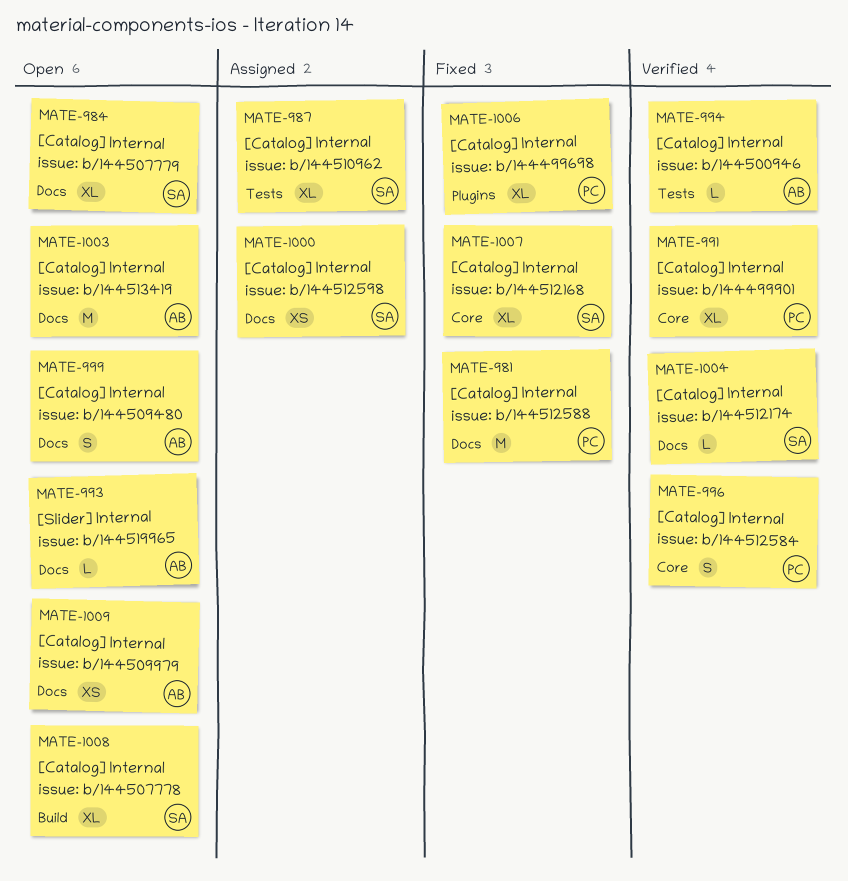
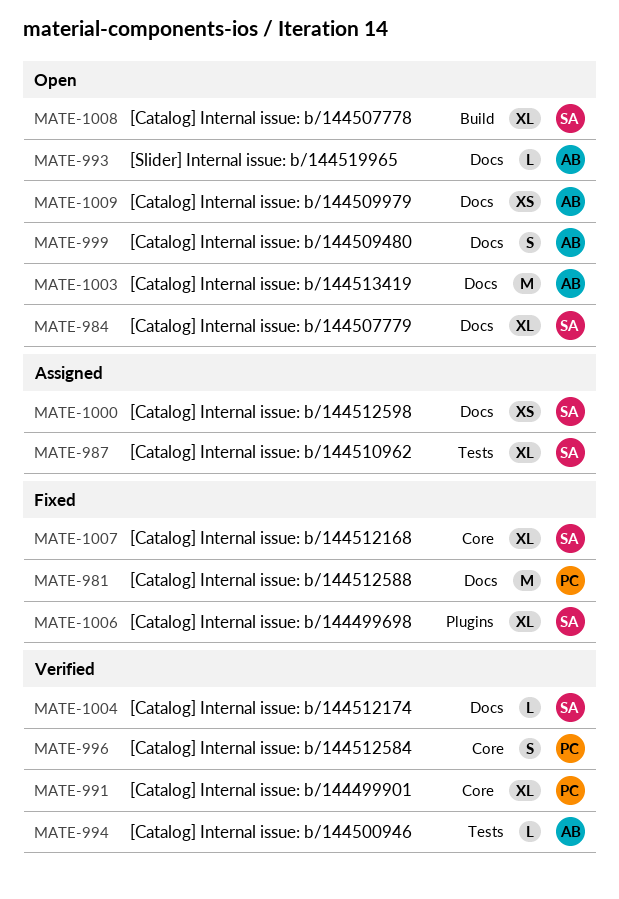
MATE-1006, owner: PC -> SA

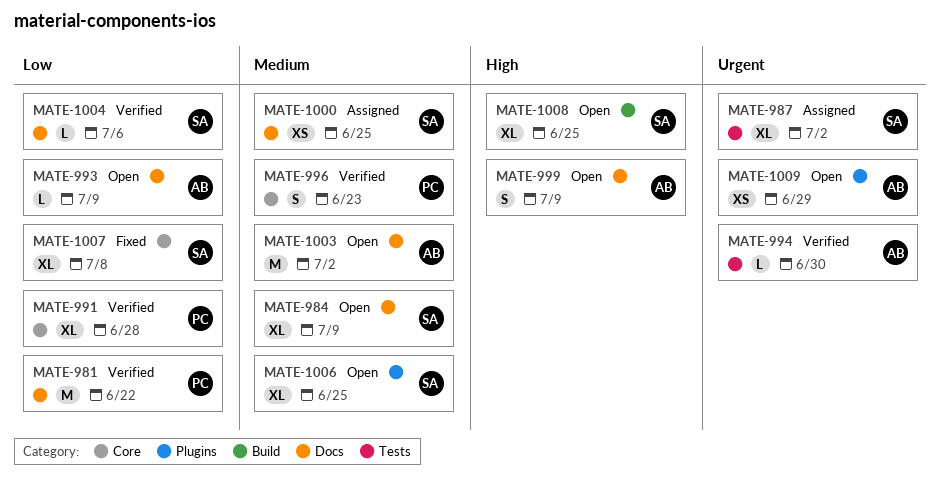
MATE-981, status: Fixed -> Verified
MATE-1006, status: Fixed -> Open
MATE-1009, label: Docs -> Plugins

